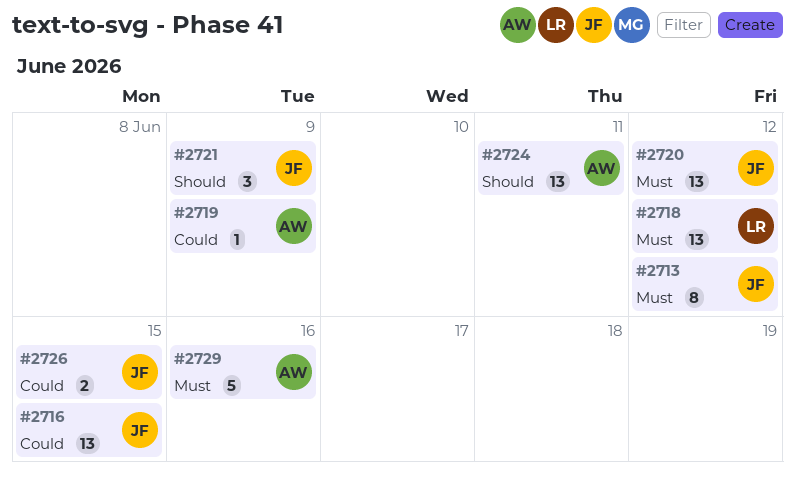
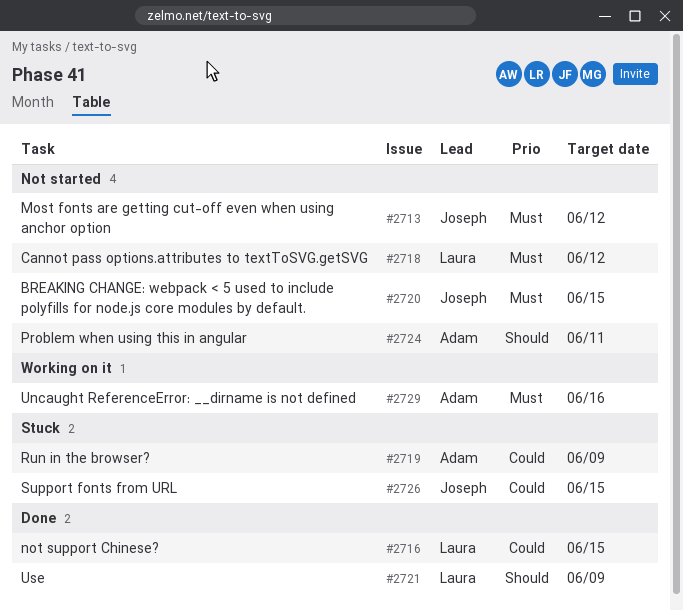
#2716, owner: Joseph -> Laura
#2720, due: Jun 12 -> Jun 15
#2721, owner: Joseph -> Laura

